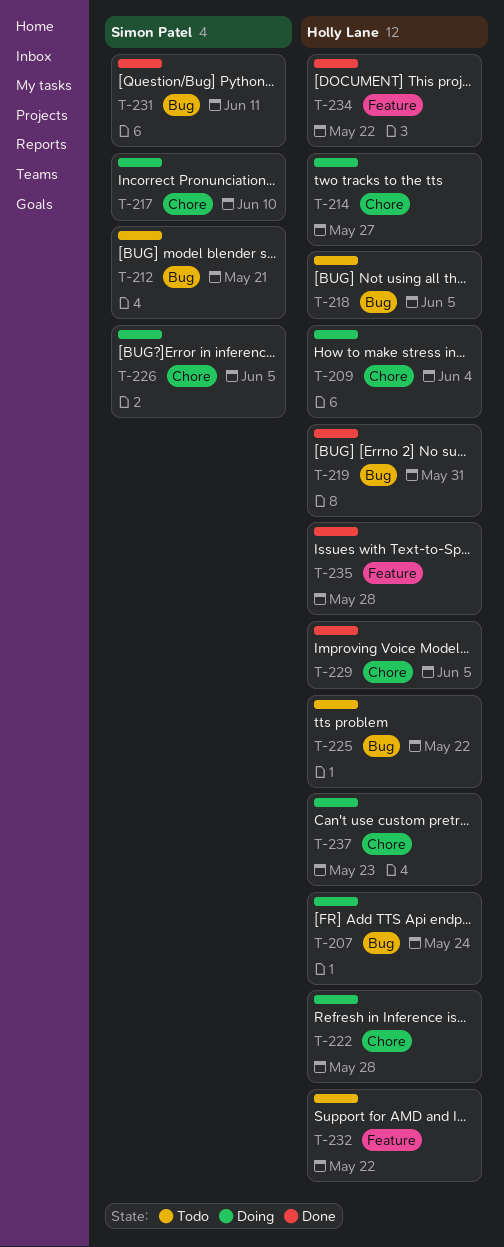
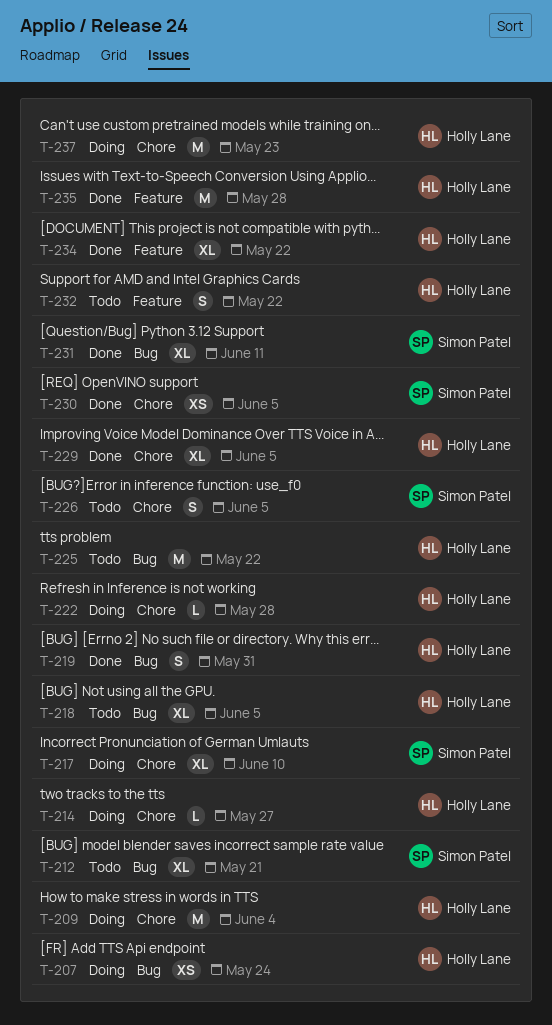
T-226, status: Doing -> Todo
T-230: none -> present

